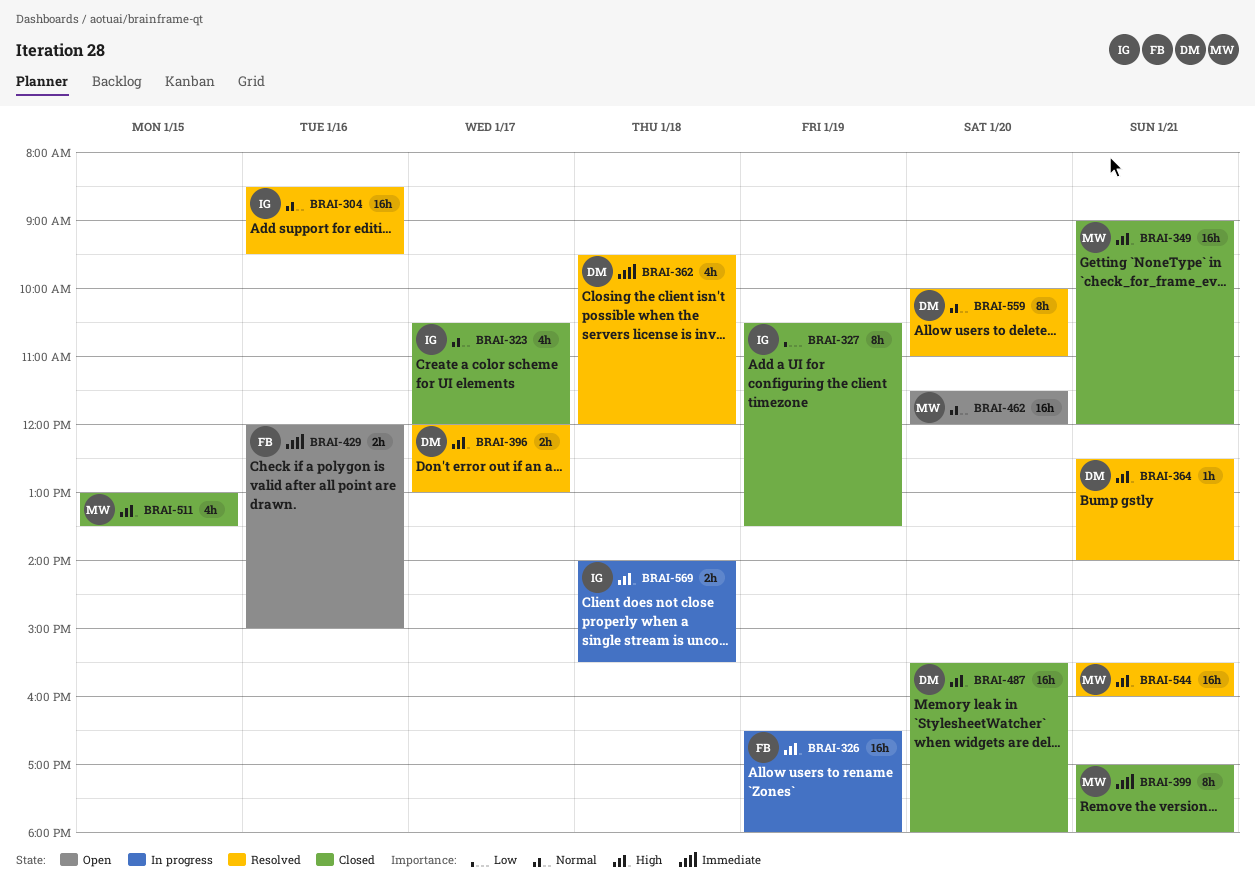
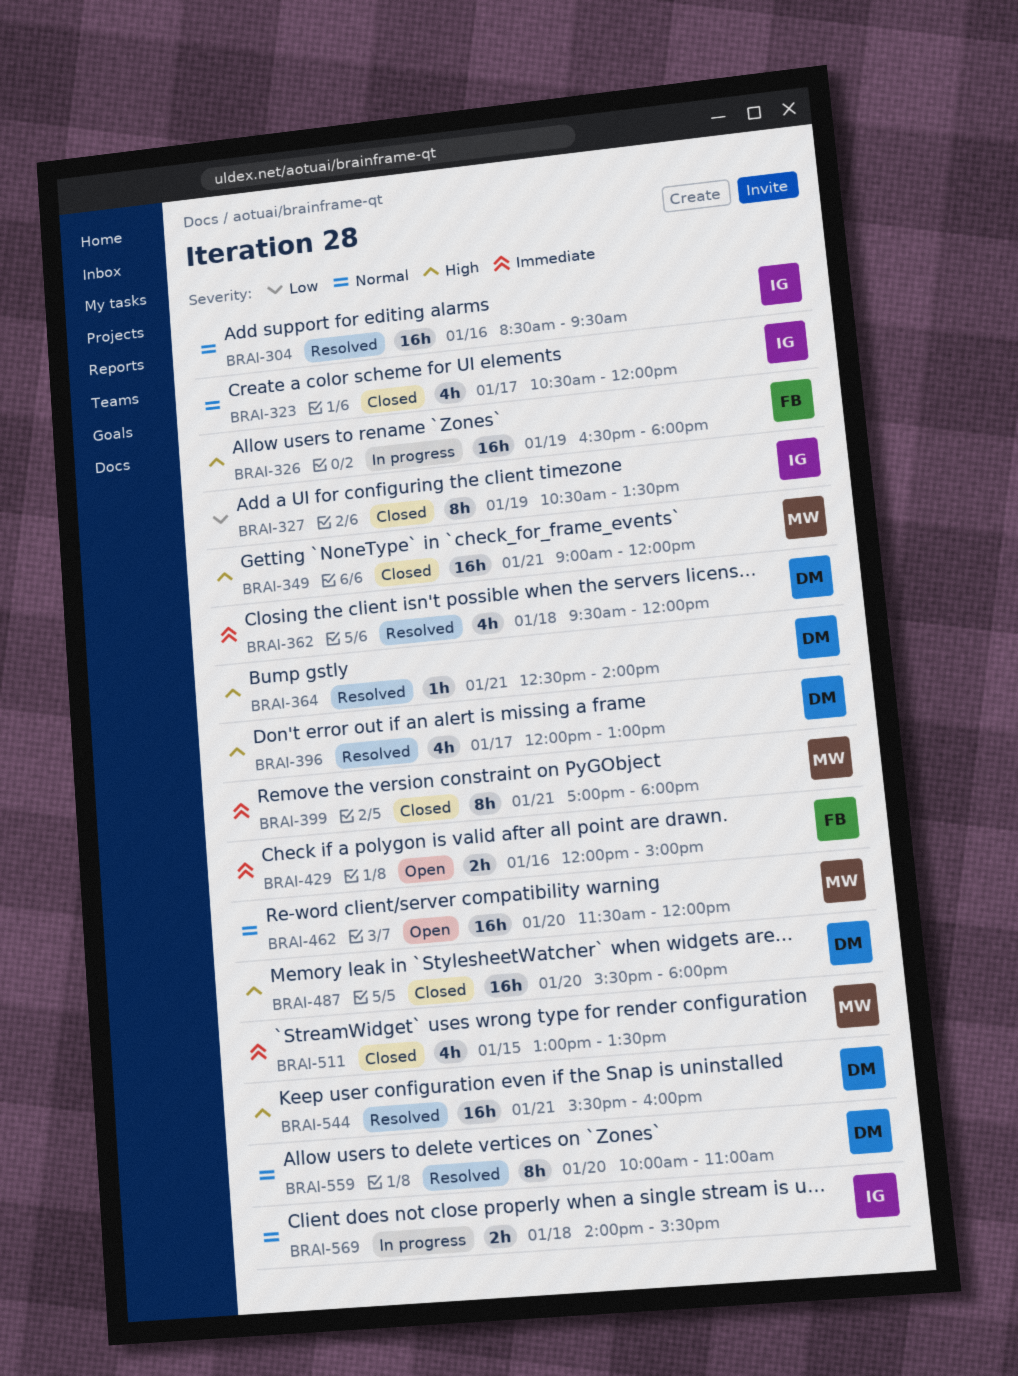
BRAI-396, estimate: 2h -> 4h
BRAI-511, priority: High -> Immediate
BRAI-544, owner: MW -> DM
BRAI-569, priority: High -> Normal

